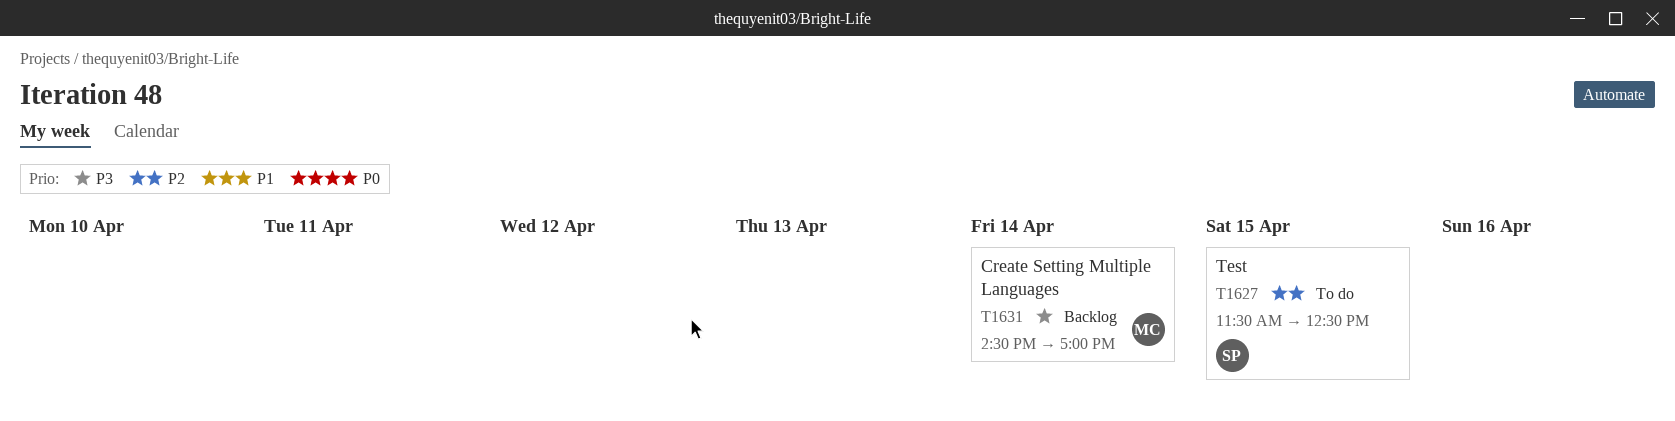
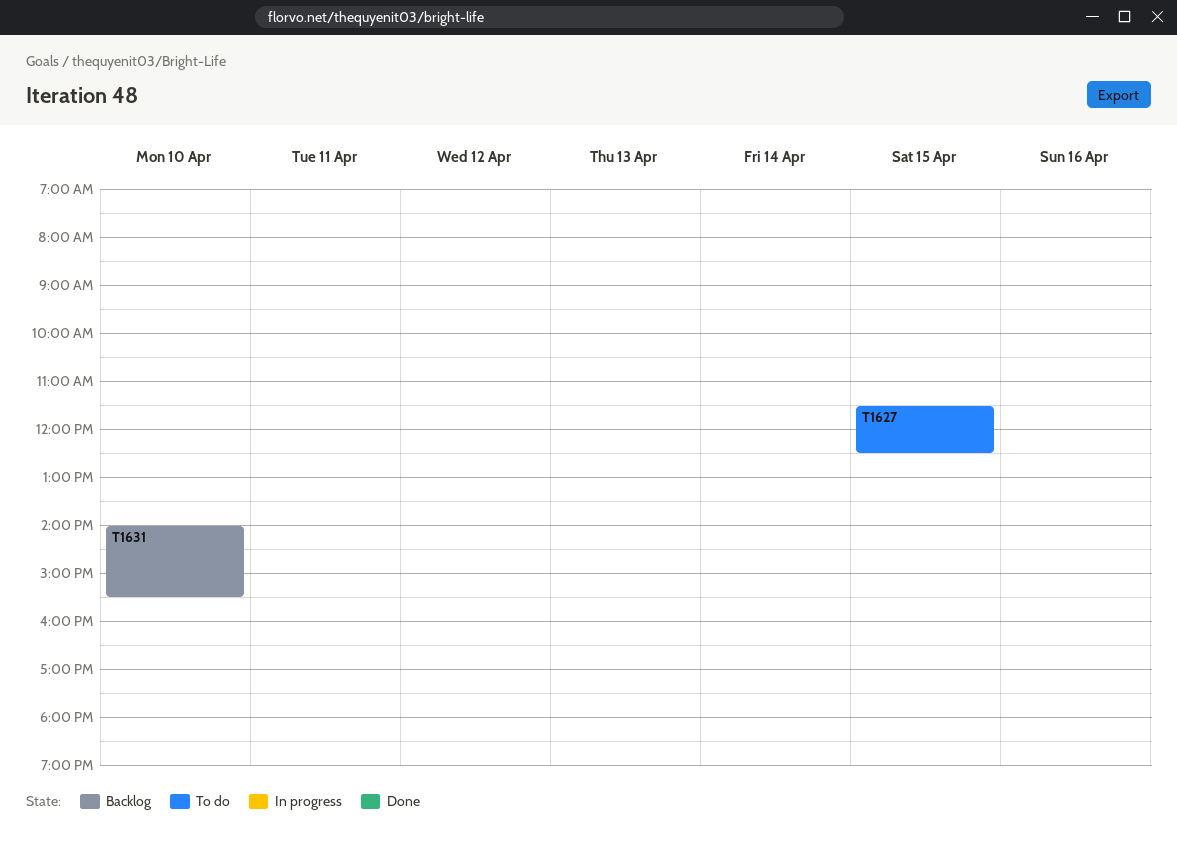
T1631, day: Apr 14 -> Apr 10
T1631, begins: 14:30 -> 14:00
T1631, ends: 17:00 -> 15:30

